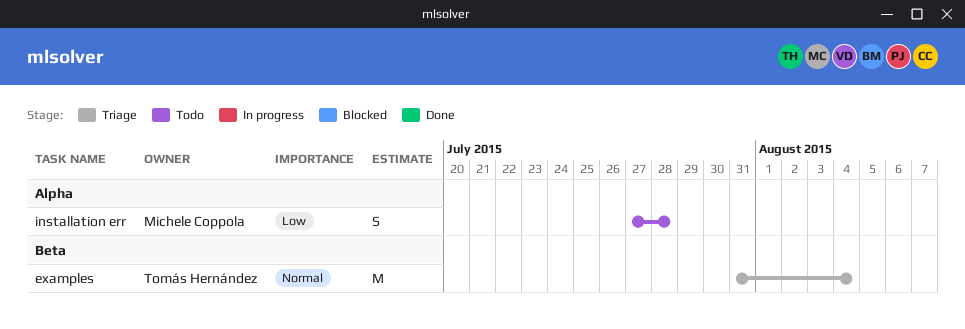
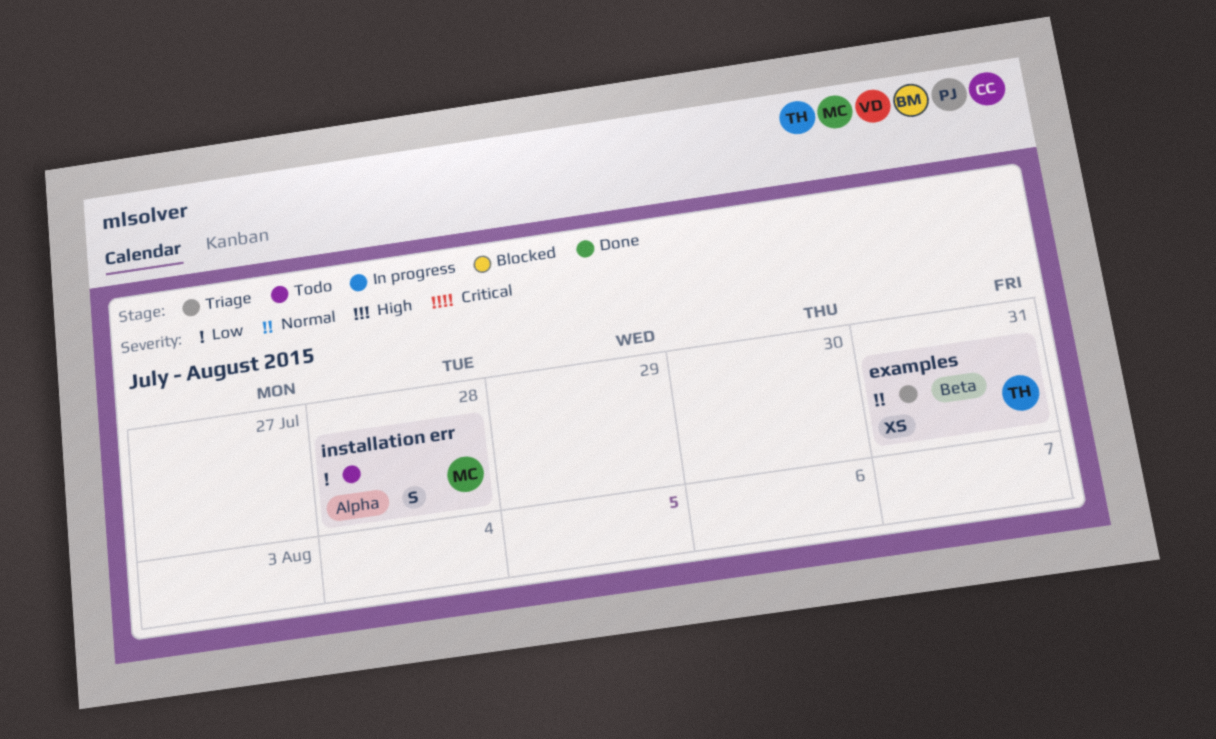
examples, estimate: M -> XS
examples, due: Aug 4 -> Jul 31

